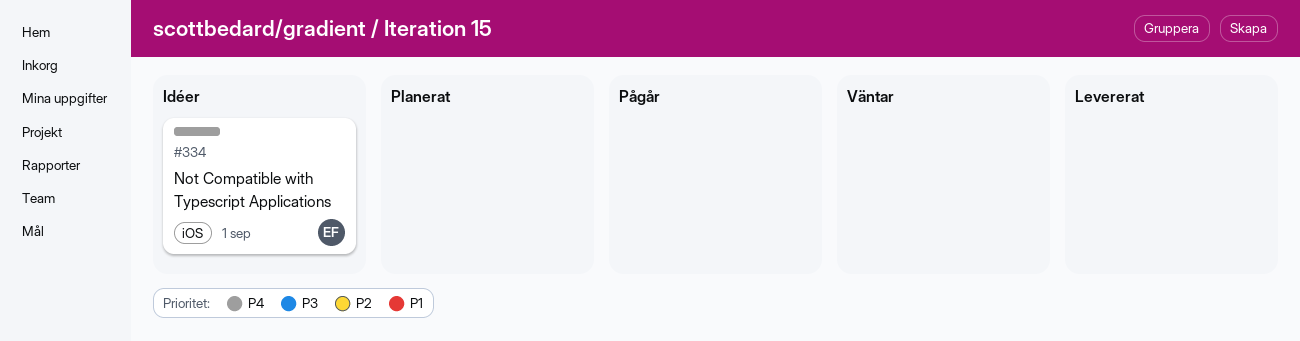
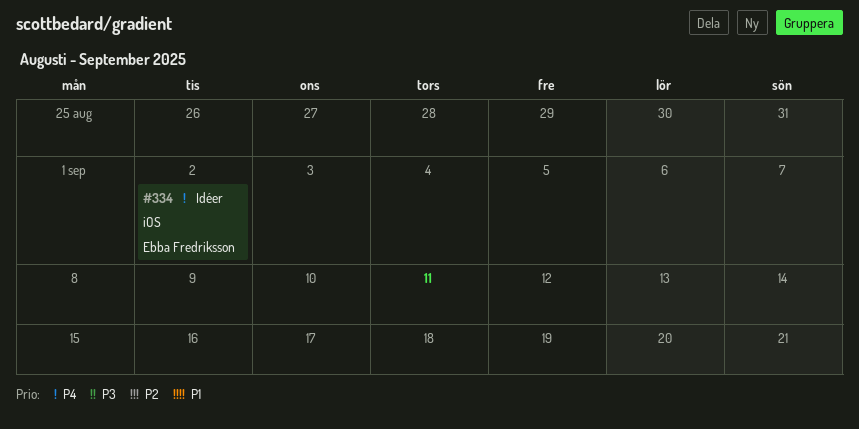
#334, due: Sep 1 -> Sep 2

